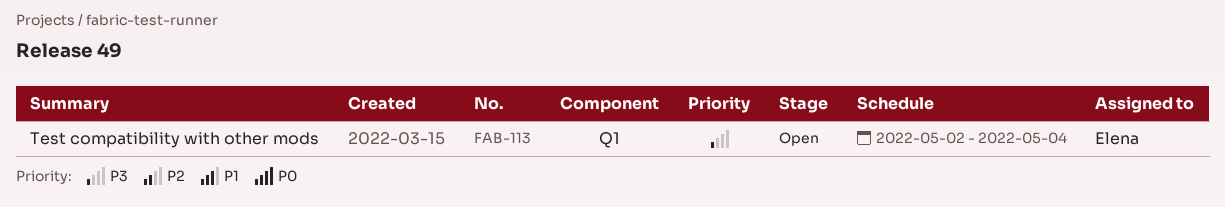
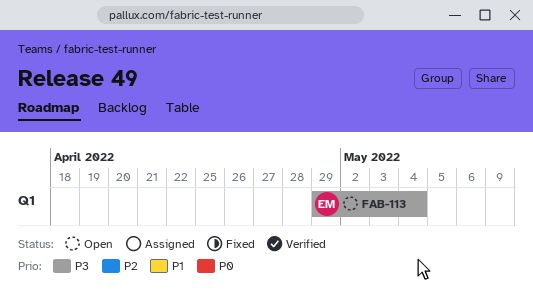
FAB-113, start: May 2 -> Apr 29

